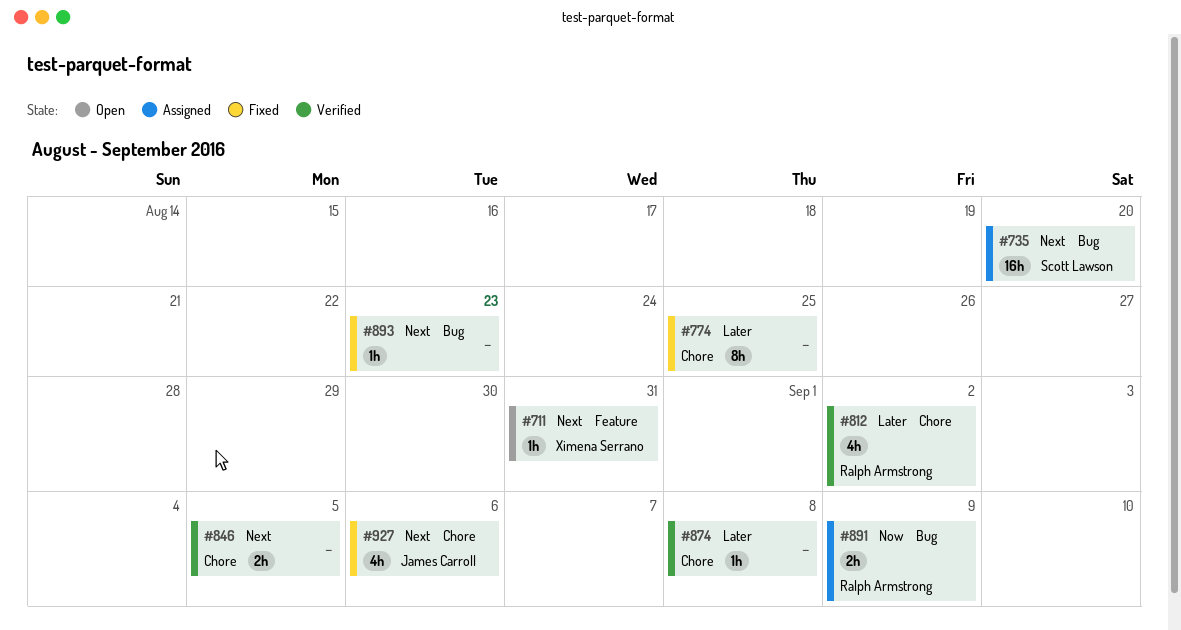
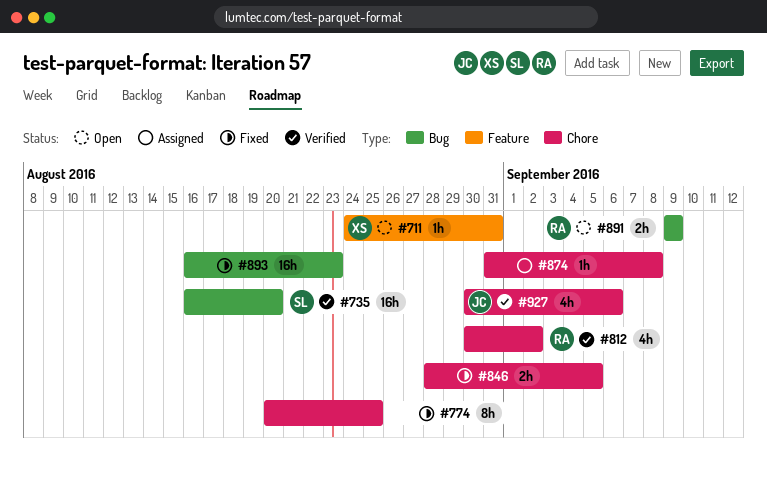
#735, status: Assigned -> Verified
#846, status: Verified -> Fixed
#874, status: Verified -> Assigned
#891, status: Assigned -> Open
#893, estimate: 1h -> 16h
#927, status: Fixed -> Verified

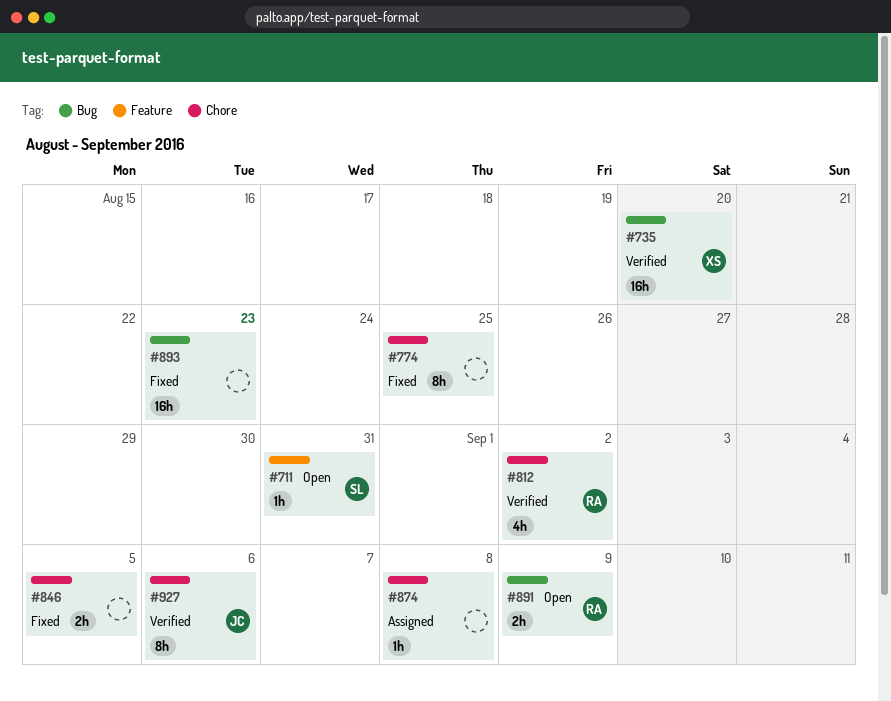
#711, owner: XS -> SL
#735, owner: SL -> XS
#927, estimate: 4h -> 8h

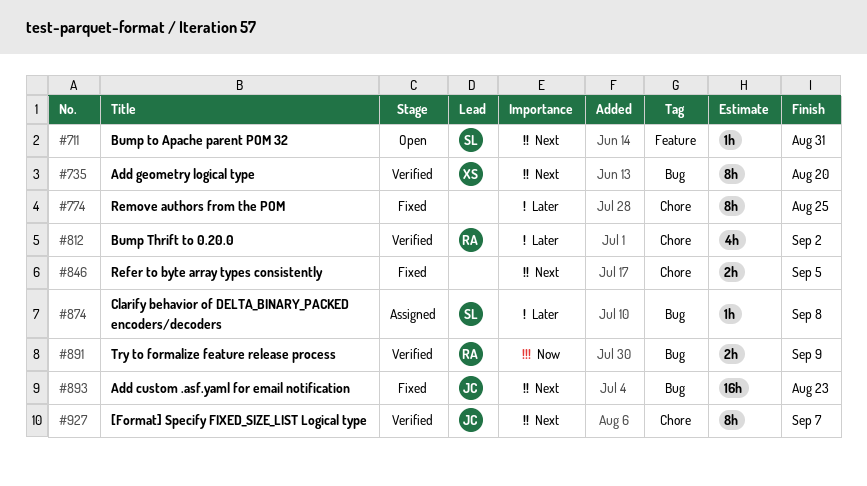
#735, estimate: 16h -> 8h
#874, owner: none -> SL
#874, label: Chore -> Bug
#891, status: Open -> Verified
#893, owner: none -> JC
#927, due: Sep 6 -> Sep 7

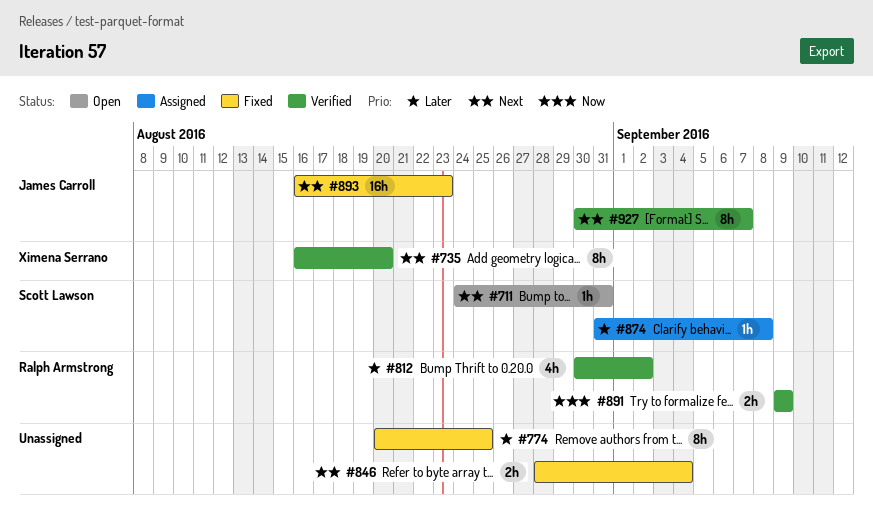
#846, due: Sep 5 -> Sep 4

